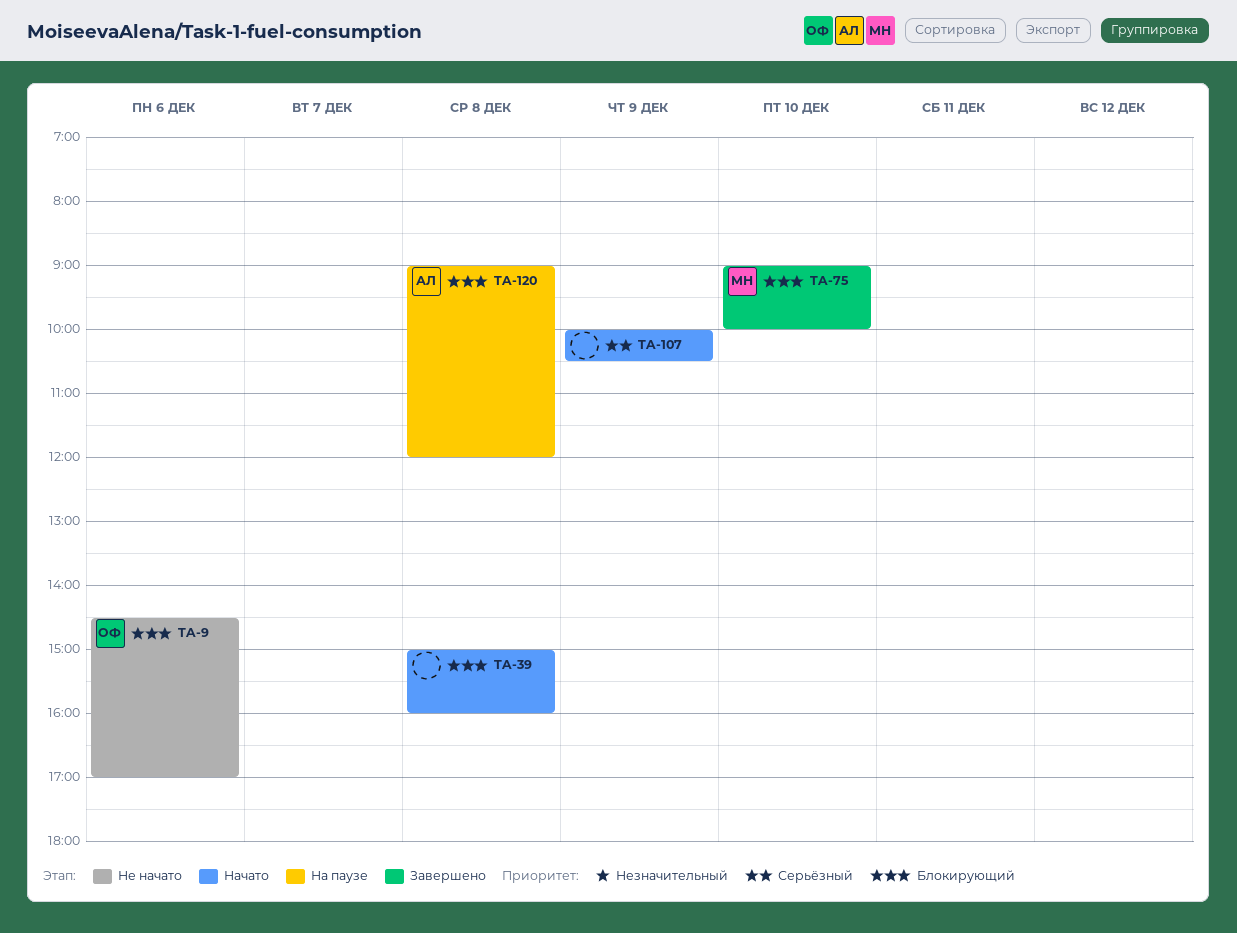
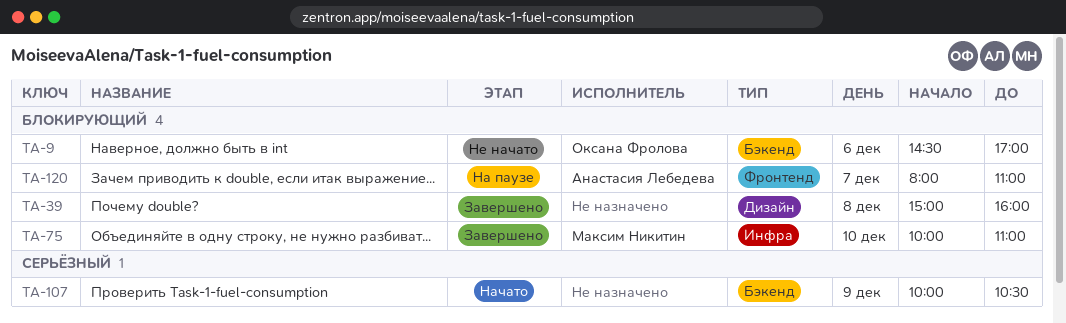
TA-39, status: Начато -> Завершено
TA-75, begins: 09:00 -> 10:00
TA-75, ends: 10:00 -> 11:00
TA-120, day: Dec 8 -> Dec 7
TA-120, begins: 09:00 -> 08:00
TA-120, ends: 12:00 -> 11:00

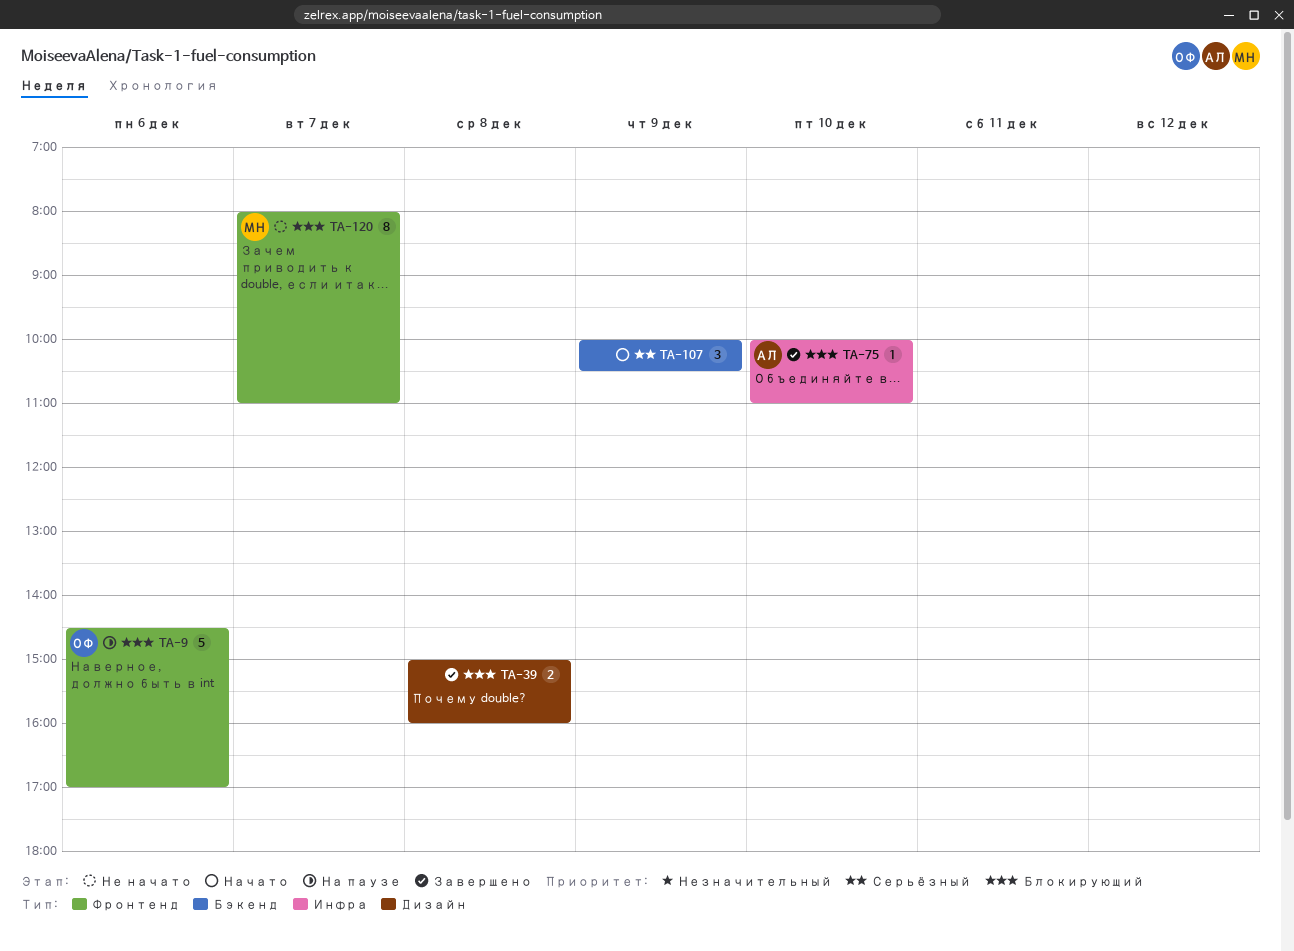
TA-9, status: Не начато -> На паузе
TA-9, label: Бэкенд -> Фронтенд
TA-75, owner: Максим Никитин -> Анастасия Лебедева
TA-120, status: На паузе -> Не начато
TA-120, owner: Анастасия Лебедева -> Максим Никитин

